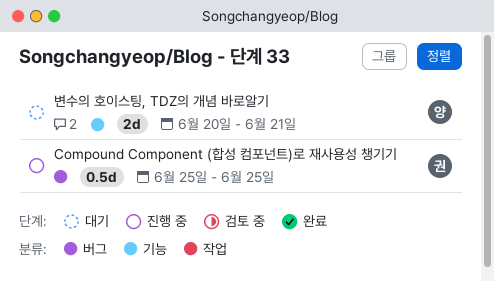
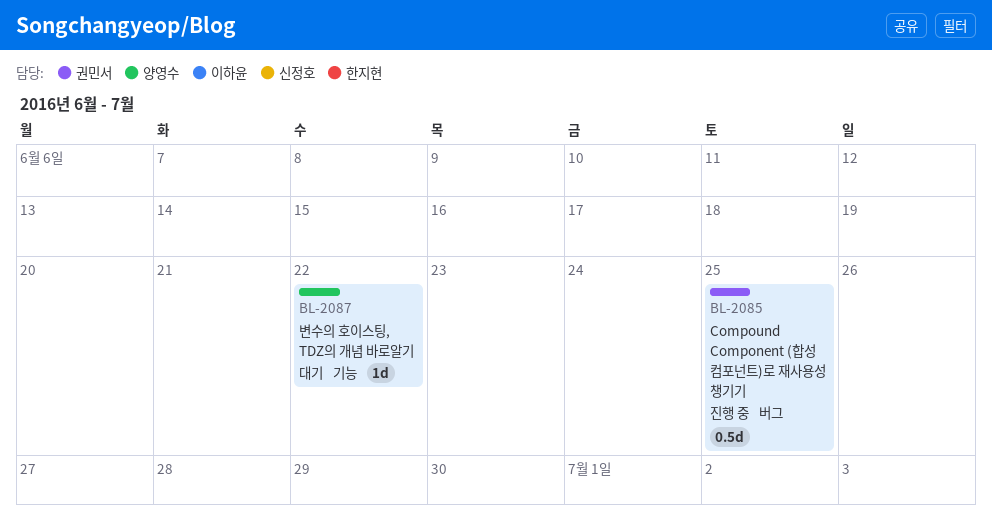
변수의 호이스팅, TDZ의 개념 바로알기, estimate: 2d -> 1d
변수의 호이스팅, TDZ의 개념 바로알기, due: Jun 21 -> Jun 22

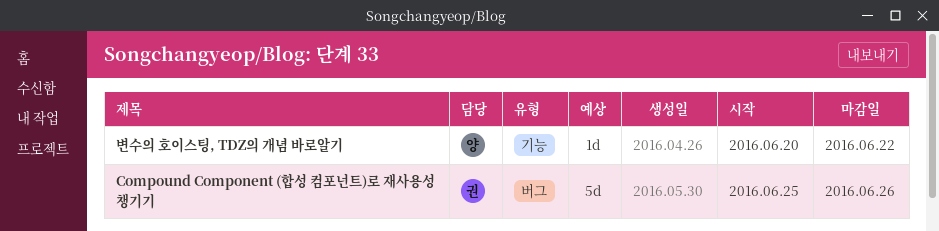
Compound Component (합성 컴포넌트)로 재사용성 챙기기, estimate: 0.5d -> 5d
Compound Component (합성 컴포넌트)로 재사용성 챙기기, due: Jun 25 -> Jun 26

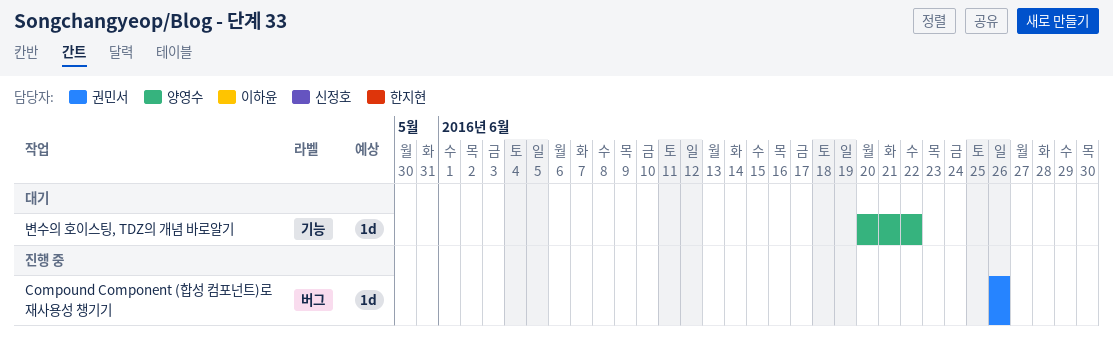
Compound Component (합성 컴포넌트)로 재사용성 챙기기, estimate: 5d -> 1d
Compound Component (합성 컴포넌트)로 재사용성 챙기기, start: Jun 25 -> Jun 26

